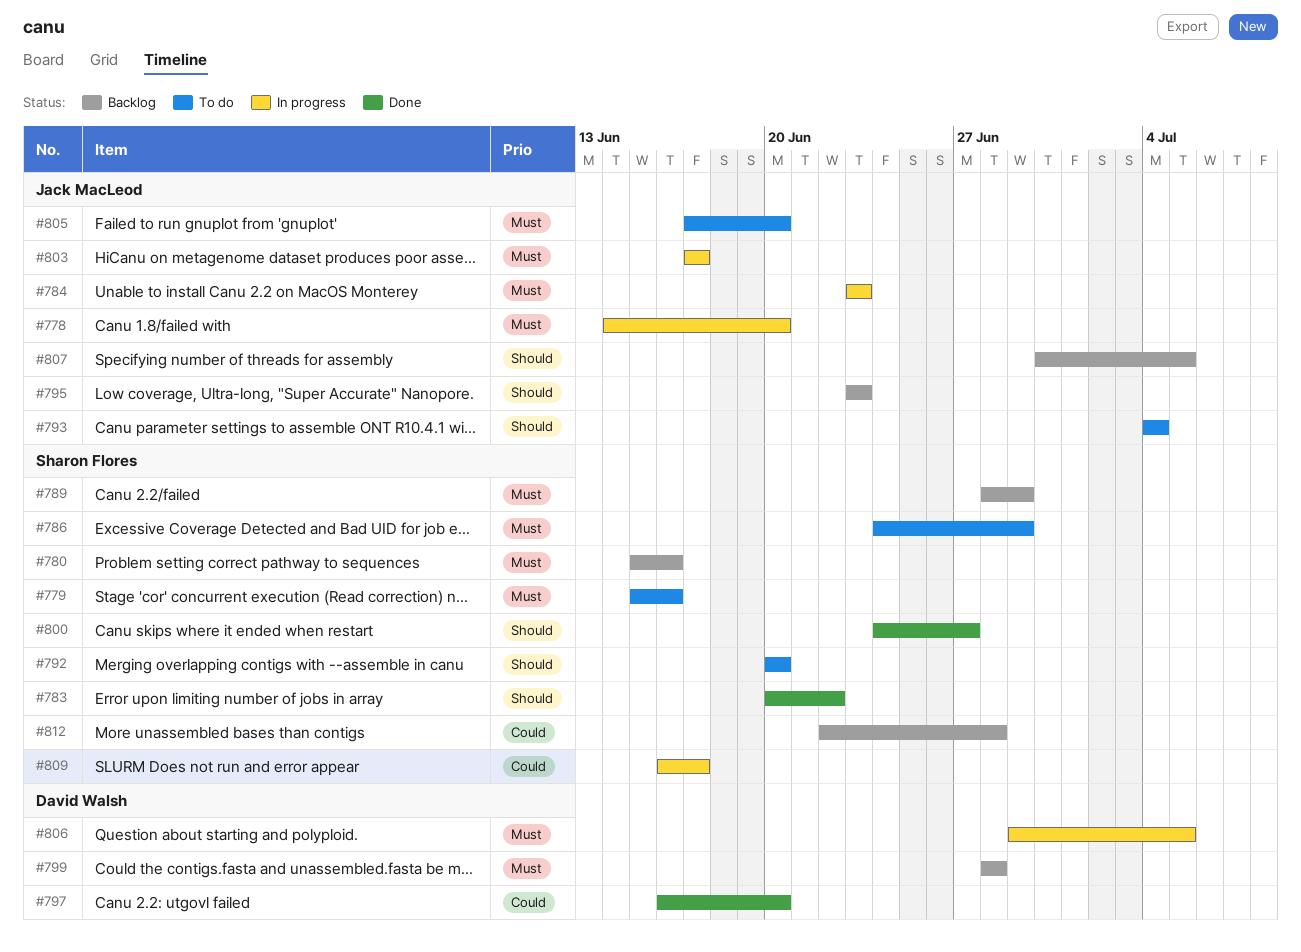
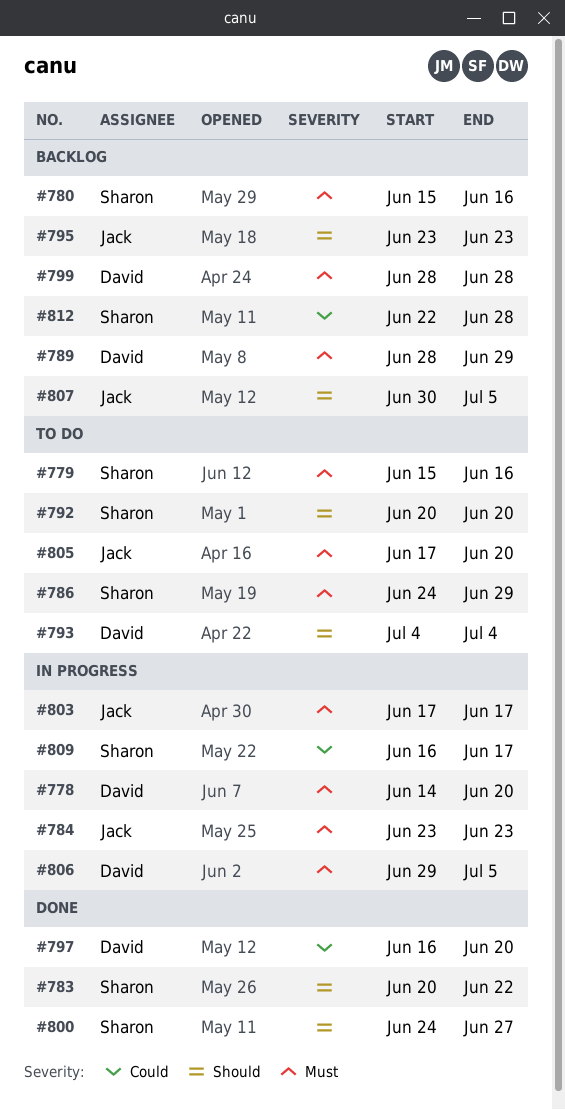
#778, owner: Jack MacLeod -> David Walsh
#789, owner: Sharon Flores -> David Walsh
#793, owner: Jack MacLeod -> David Walsh

